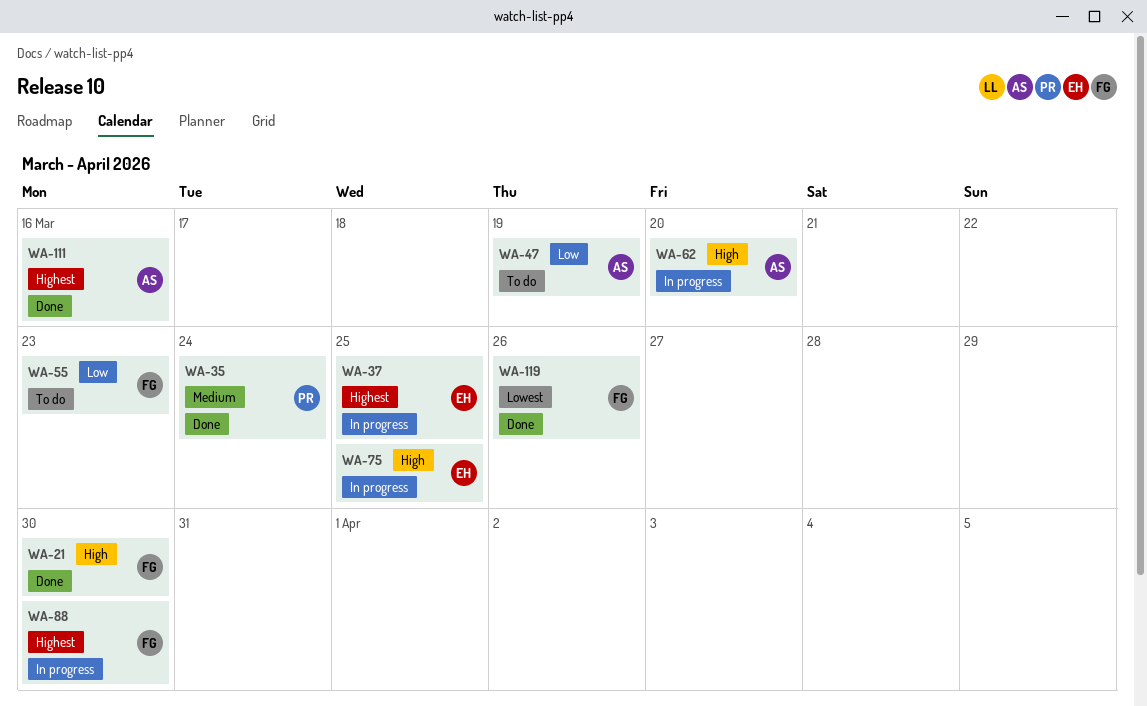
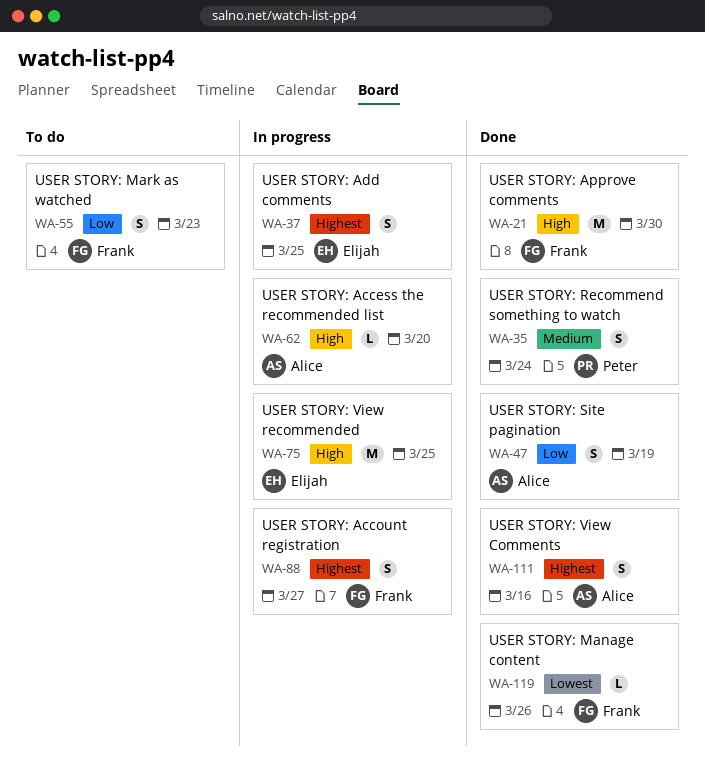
WA-47, status: To do -> Done
WA-88, due: Mar 30 -> Mar 27

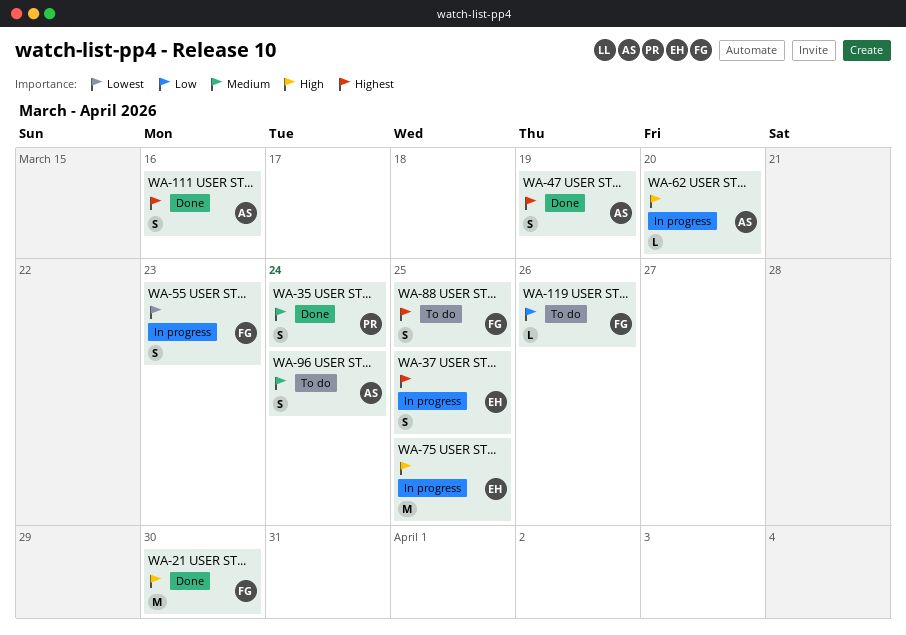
WA-47, priority: Low -> Highest
WA-55, status: To do -> In progress
WA-55, priority: Low -> Lowest
WA-88, status: In progress -> To do
WA-88, due: Mar 27 -> Mar 25
WA-96: none -> present
WA-119, status: Done -> To do
WA-119, priority: Lowest -> Low

